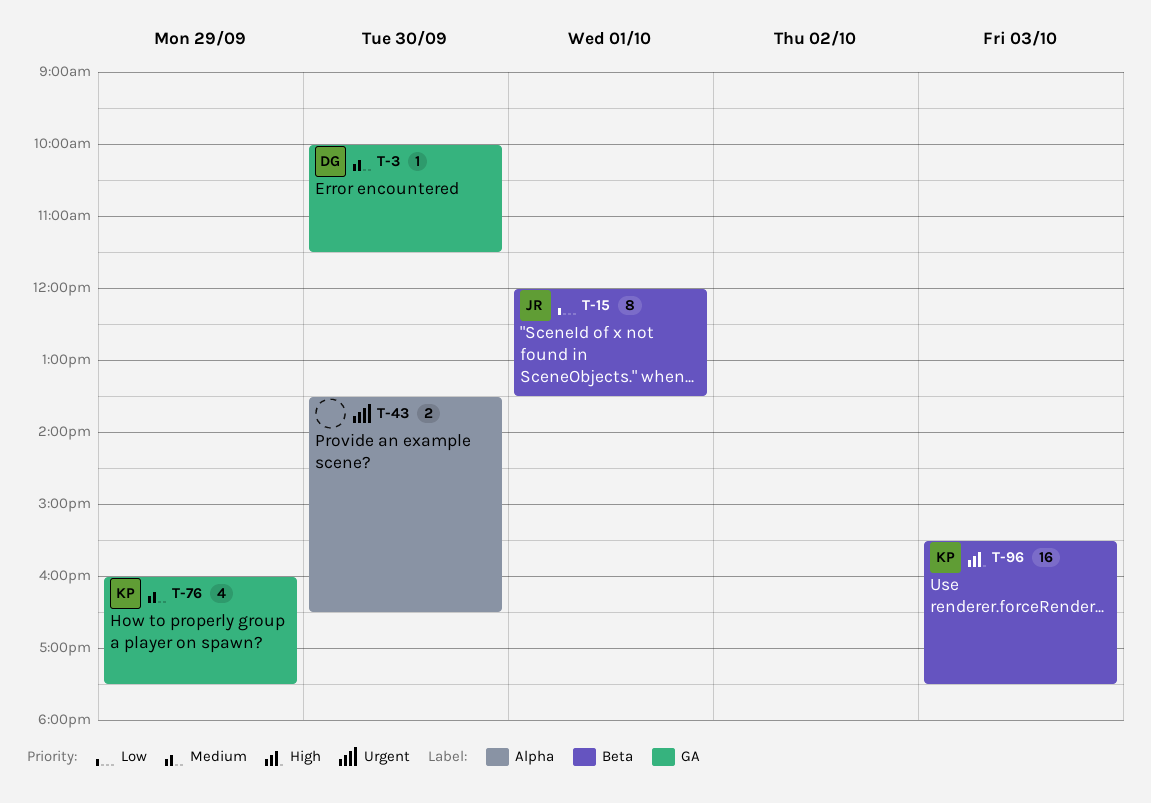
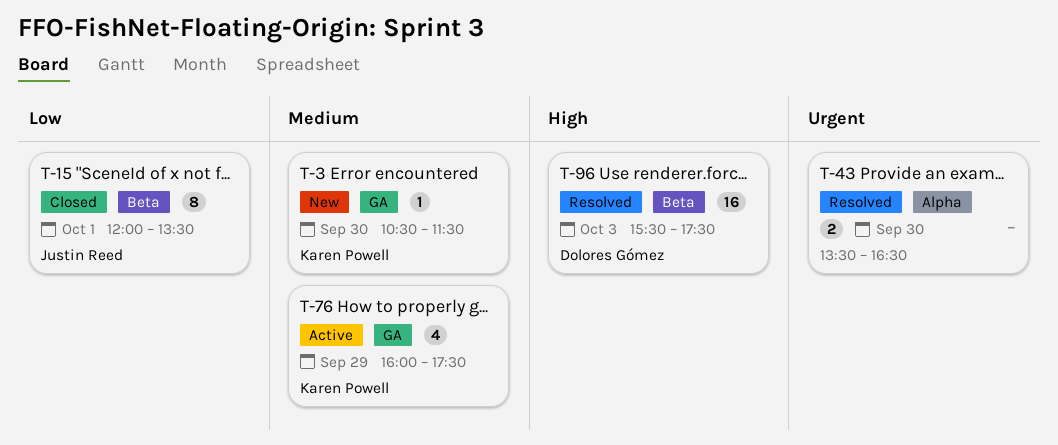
T-3, owner: Dolores Gómez -> Karen Powell
T-3, begins: 10:00 -> 10:30
T-96, owner: Karen Powell -> Dolores Gómez

